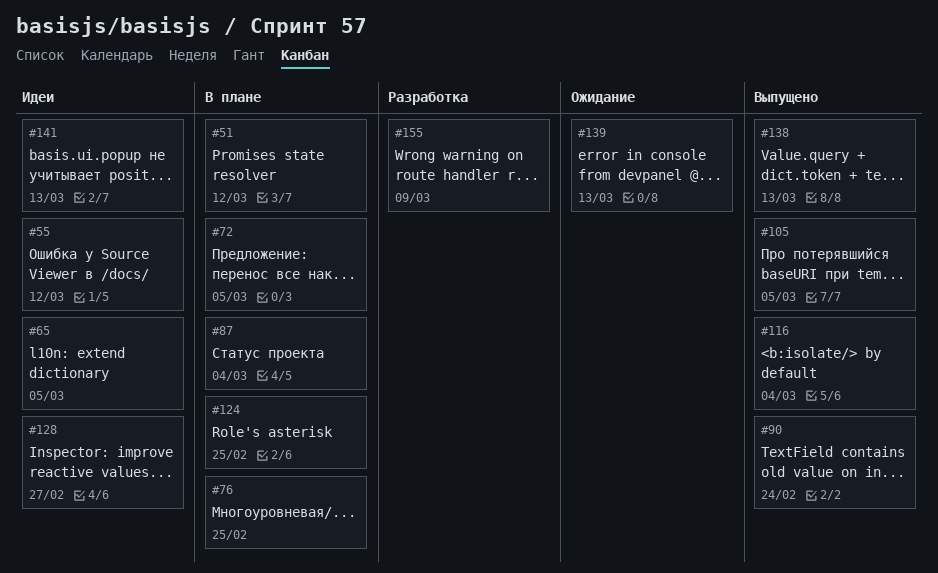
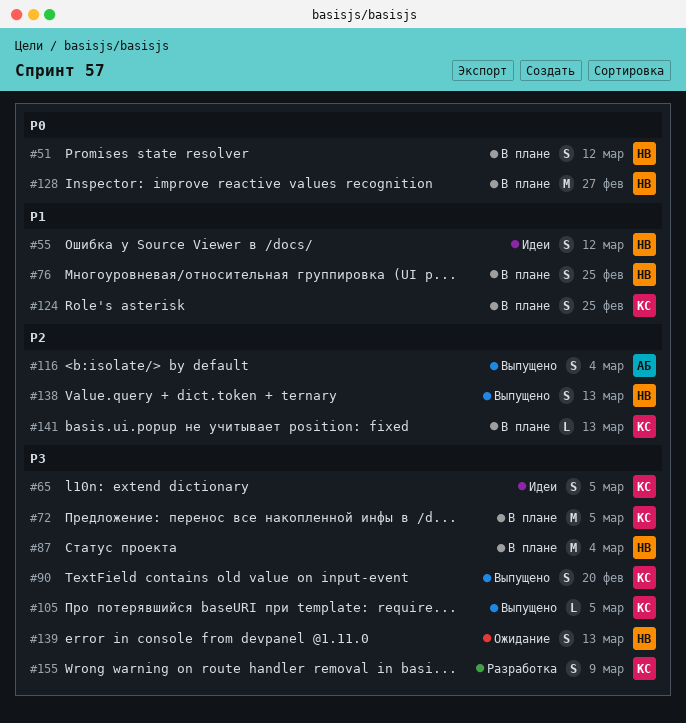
#90, due: Feb 24 -> Feb 20
#128, status: Идеи -> В плане
#141, status: Идеи -> В плане

